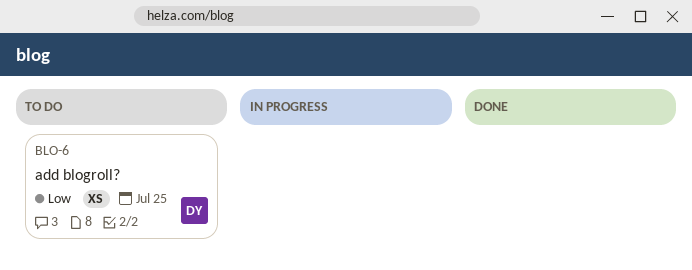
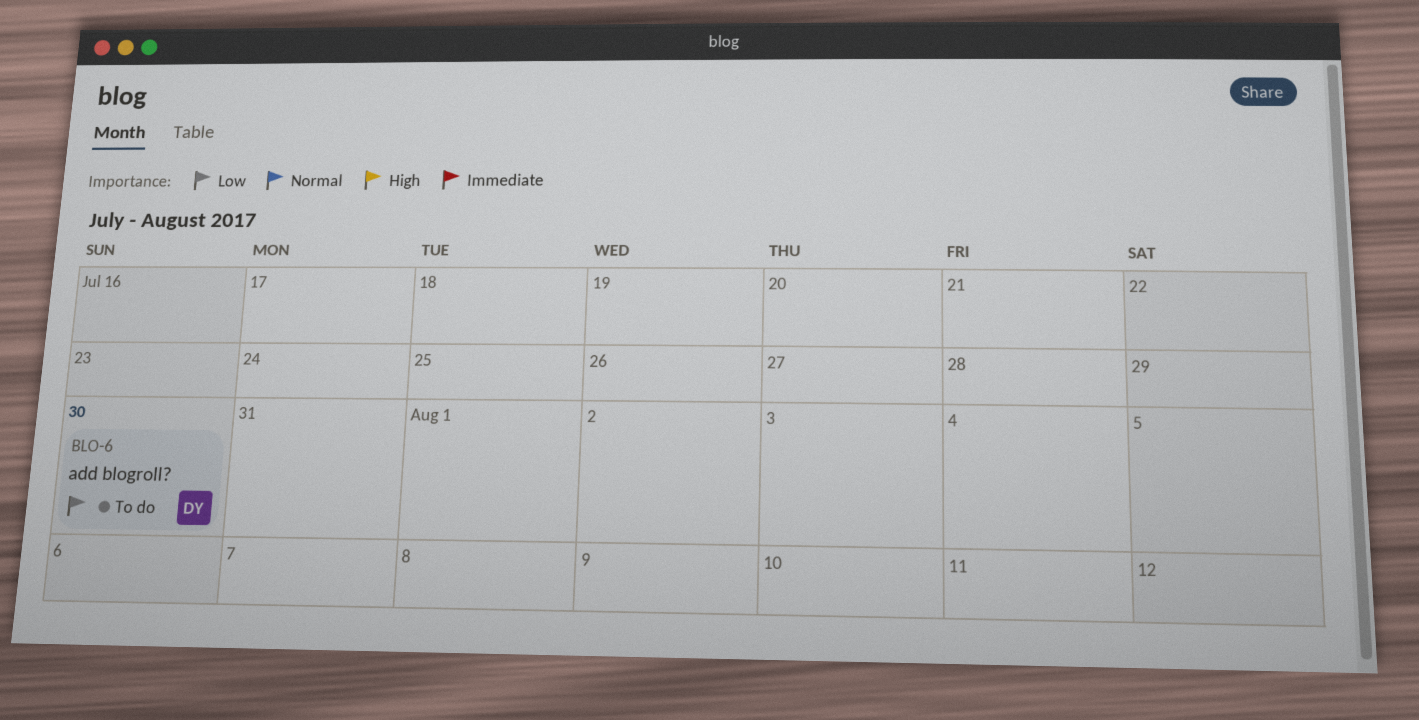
BLO-6, due: Jul 25 -> Jul 30

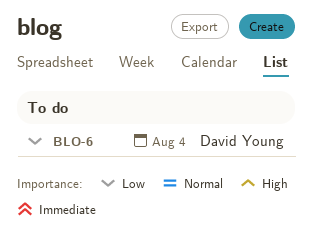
BLO-6, due: Jul 30 -> Aug 4

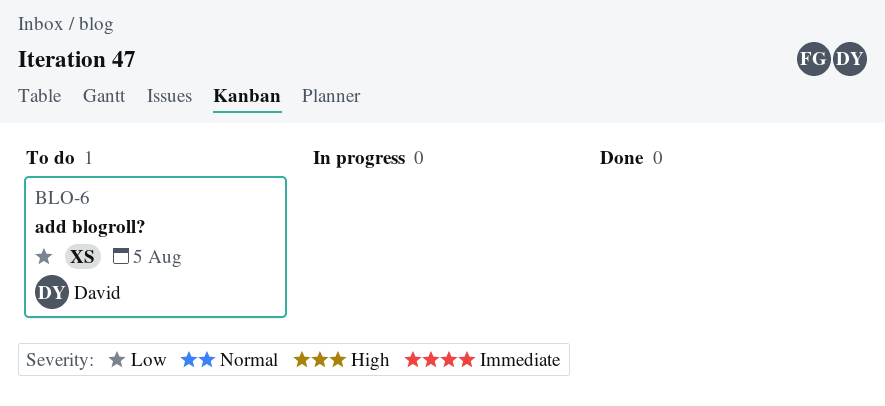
BLO-6, due: Aug 4 -> Aug 5

